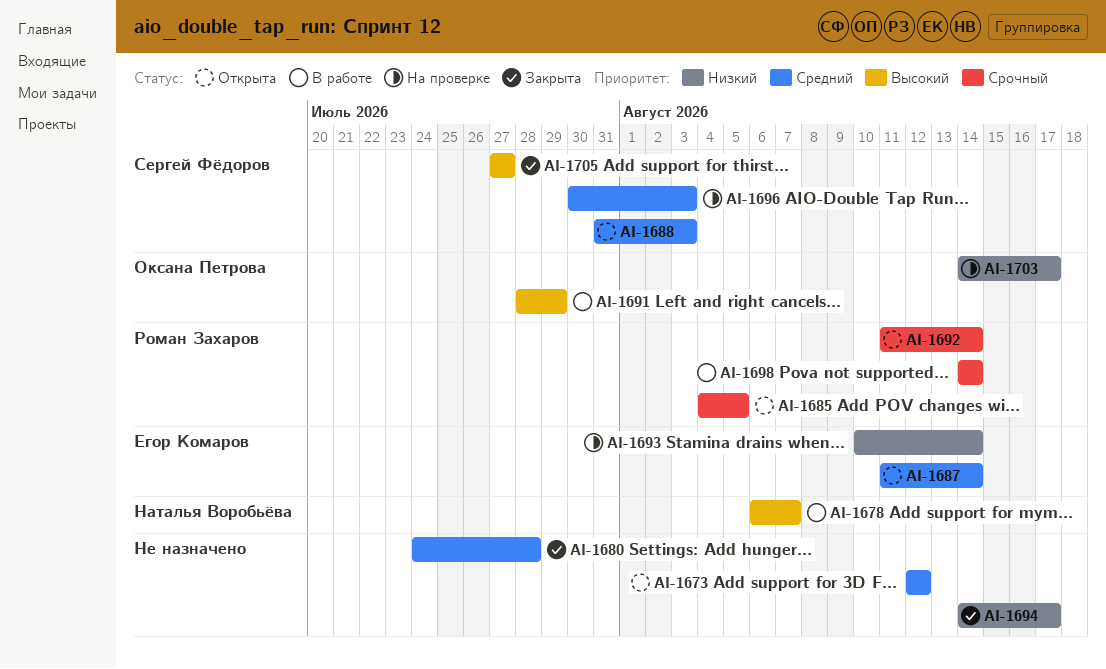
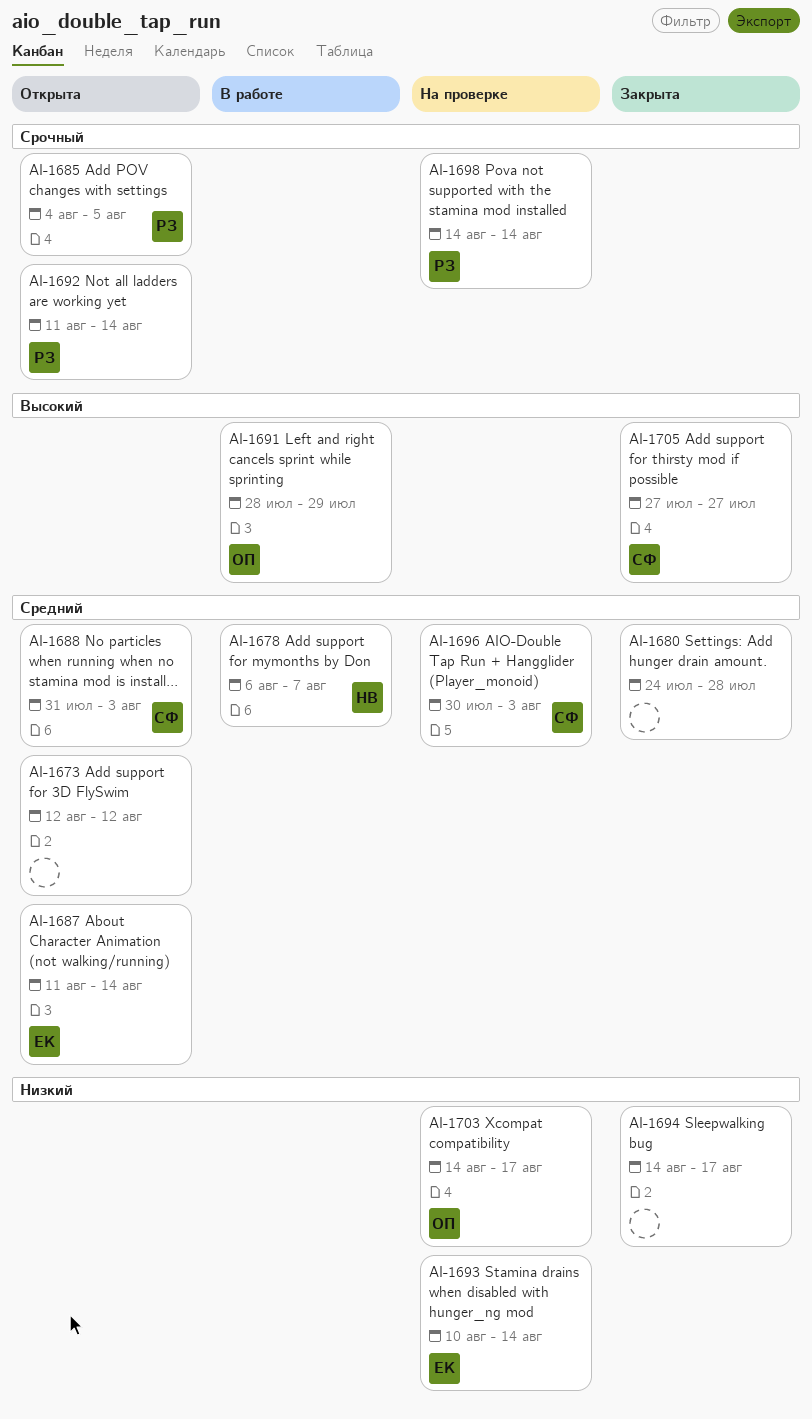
AI-1678, priority: Высокий -> Средний
AI-1698, status: В работе -> На проверке

